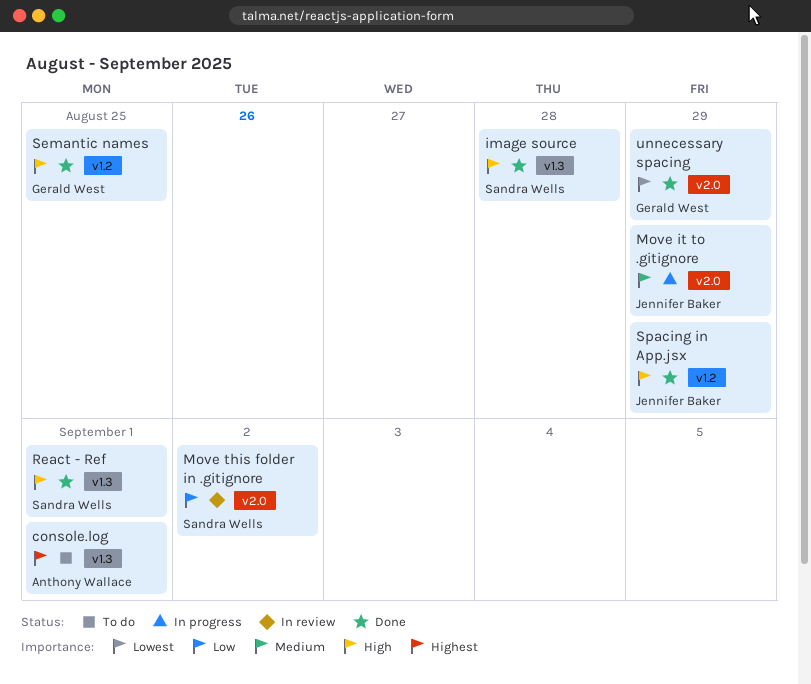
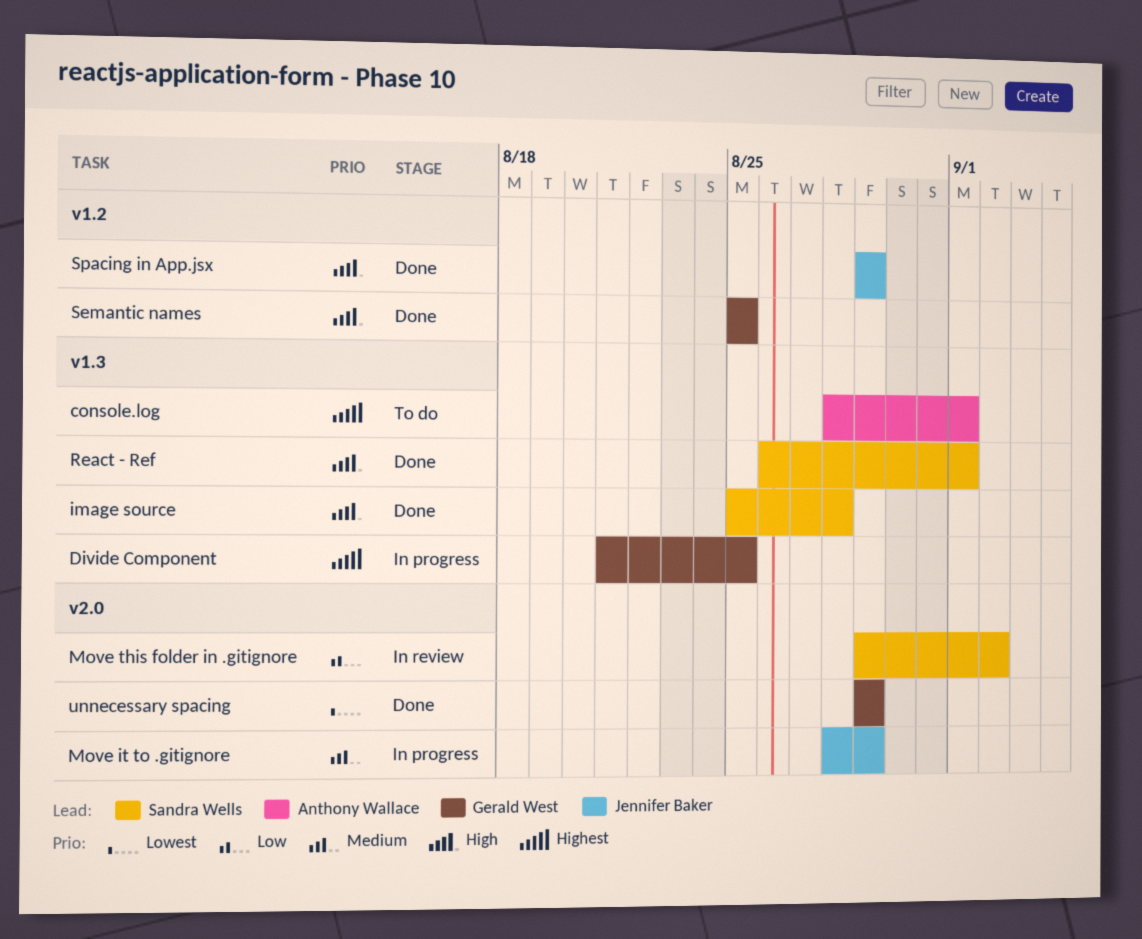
Divide Component: none -> present

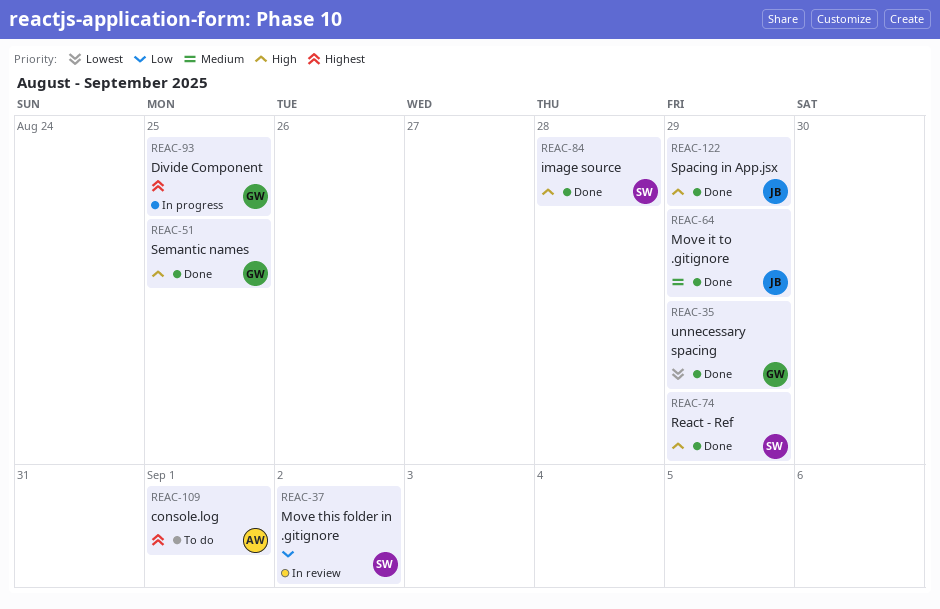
Move it to .gitignore, status: In progress -> Done
React - Ref, due: Sep 1 -> Aug 29

